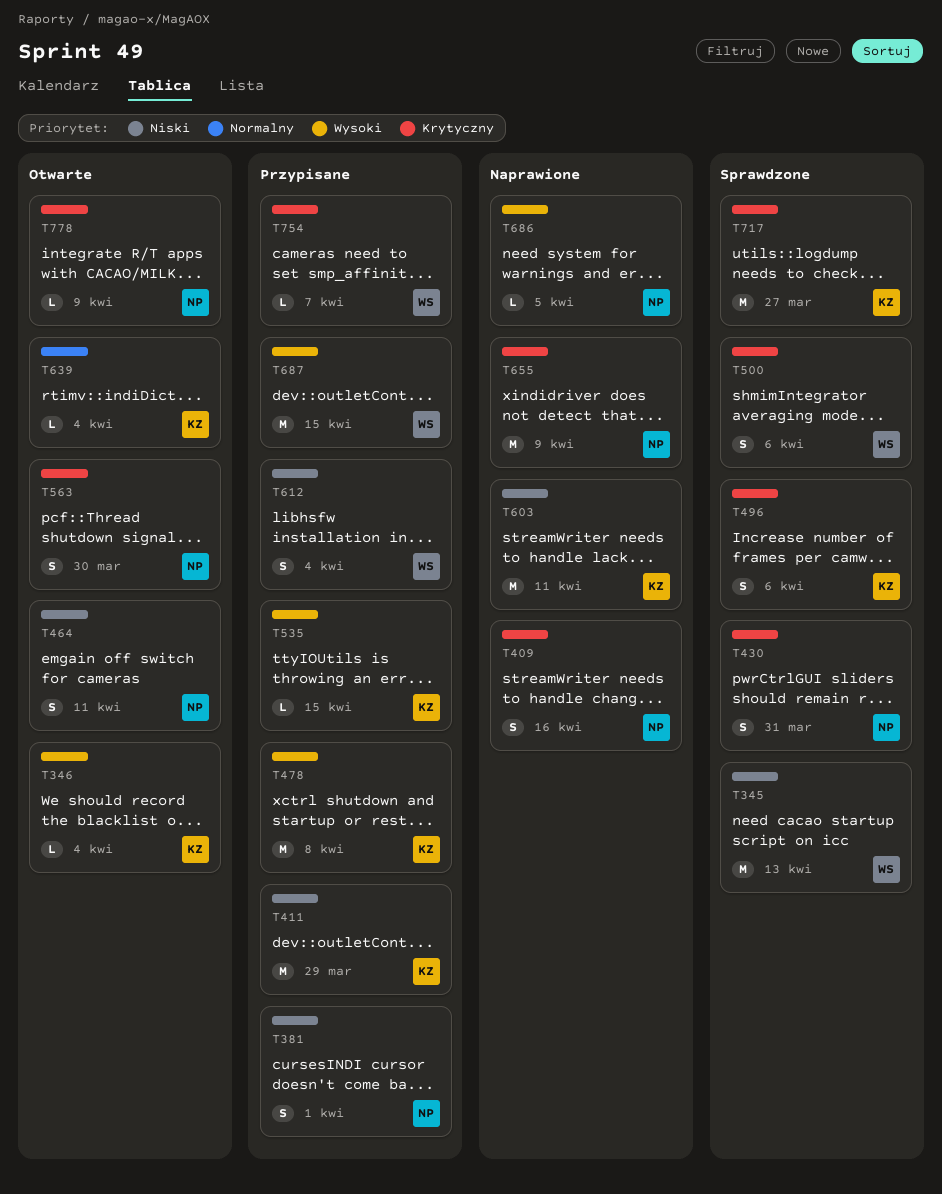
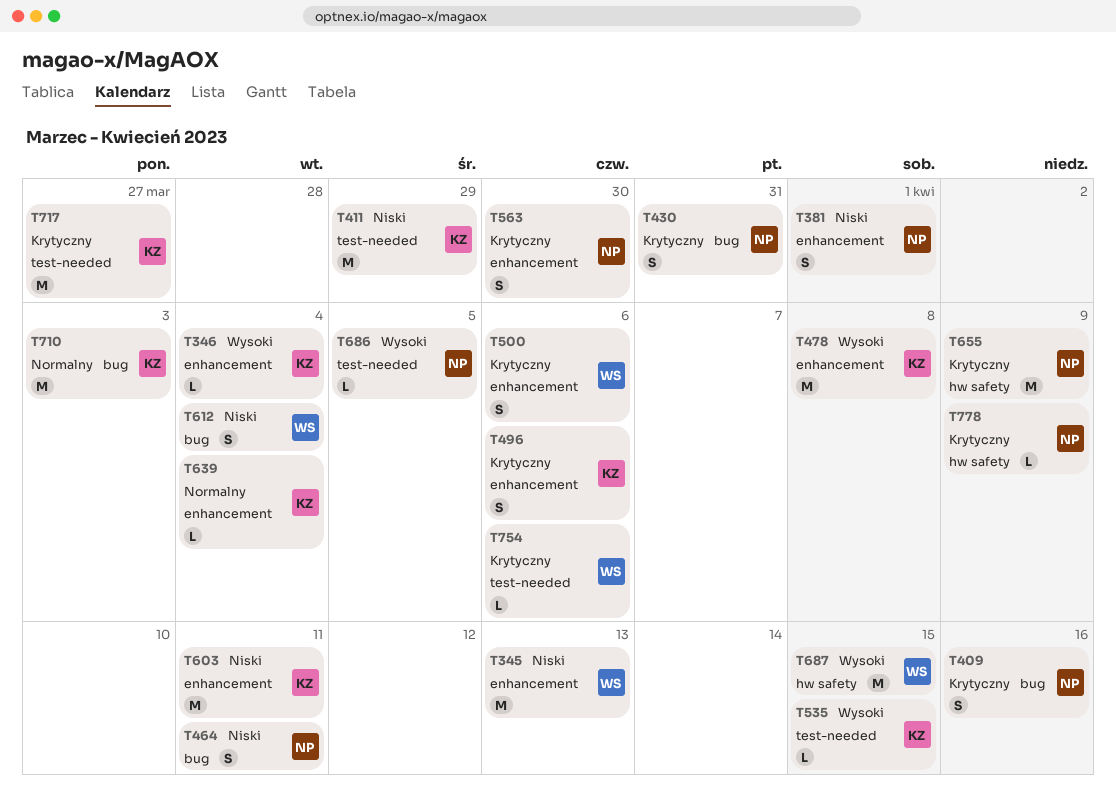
T710: none -> present
T754, due: Apr 7 -> Apr 6

